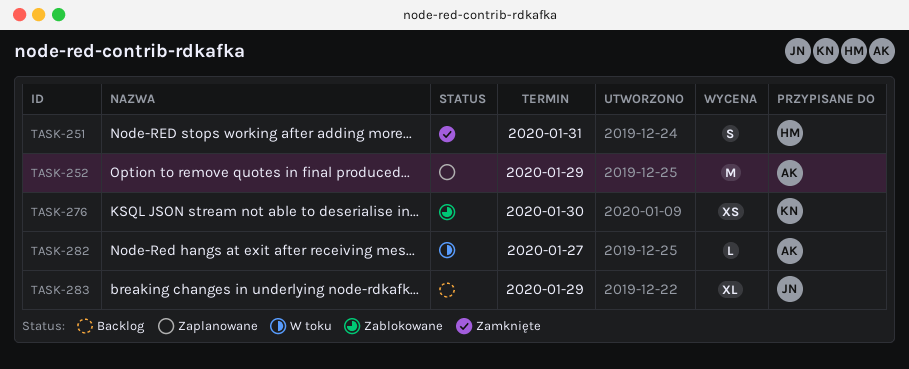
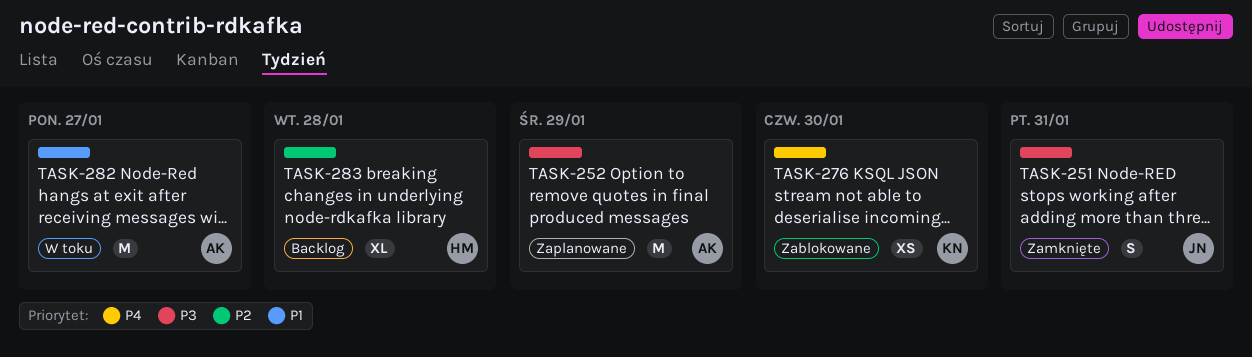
TASK-251, owner: HM -> JN
TASK-282, estimate: L -> M
TASK-283, owner: JN -> HM
TASK-283, due: Jan 29 -> Jan 28

